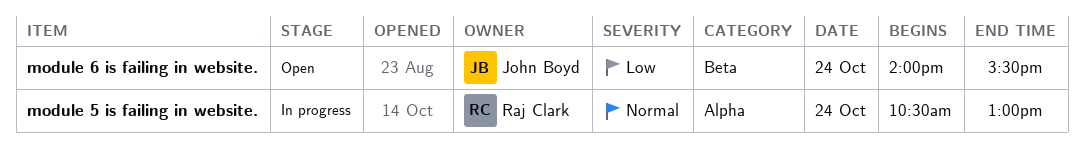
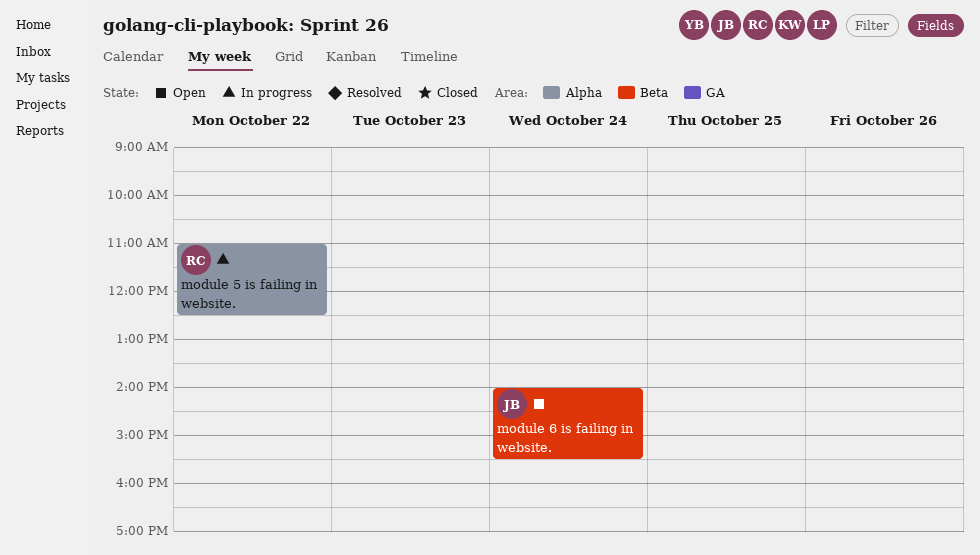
module 5 is failing in website., day: Oct 24 -> Oct 22
module 5 is failing in website., begins: 10:30 -> 11:00
module 5 is failing in website., ends: 13:00 -> 12:30

